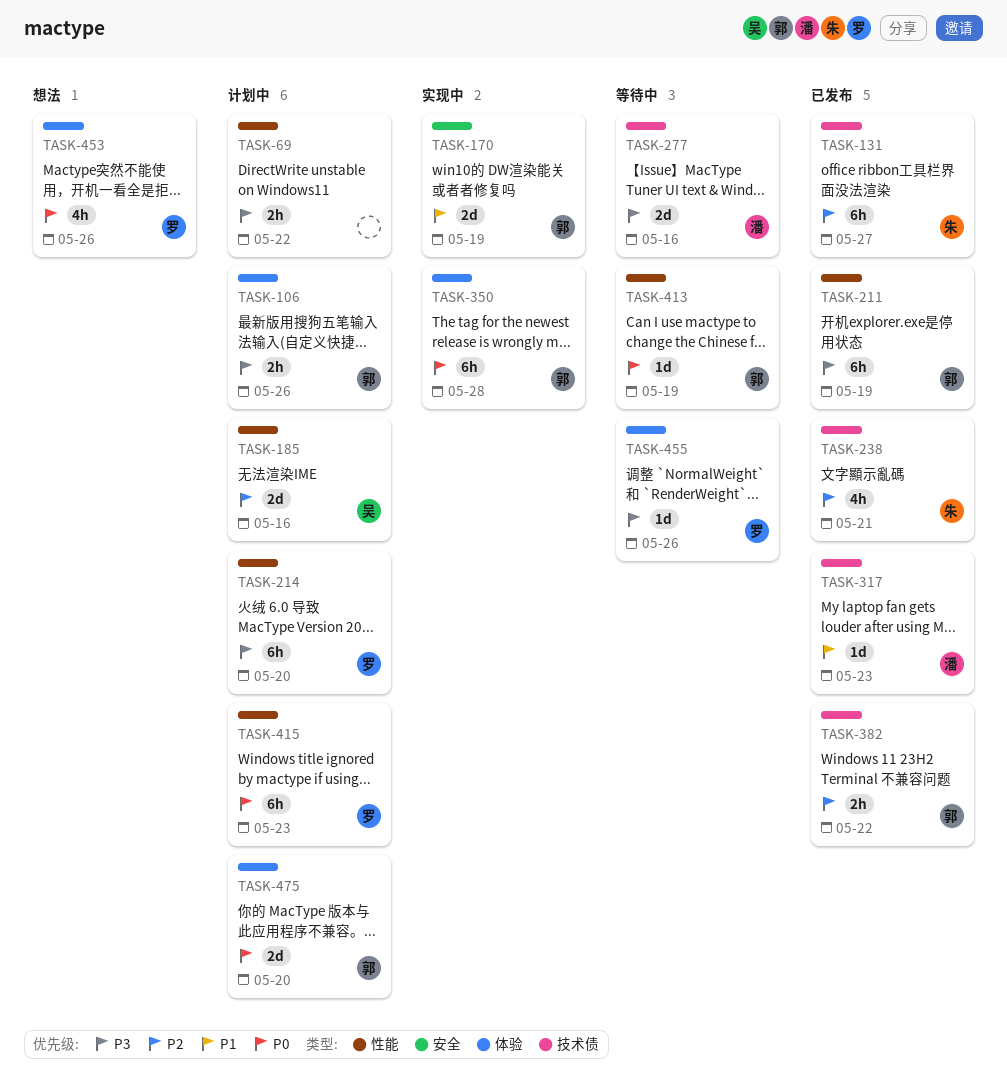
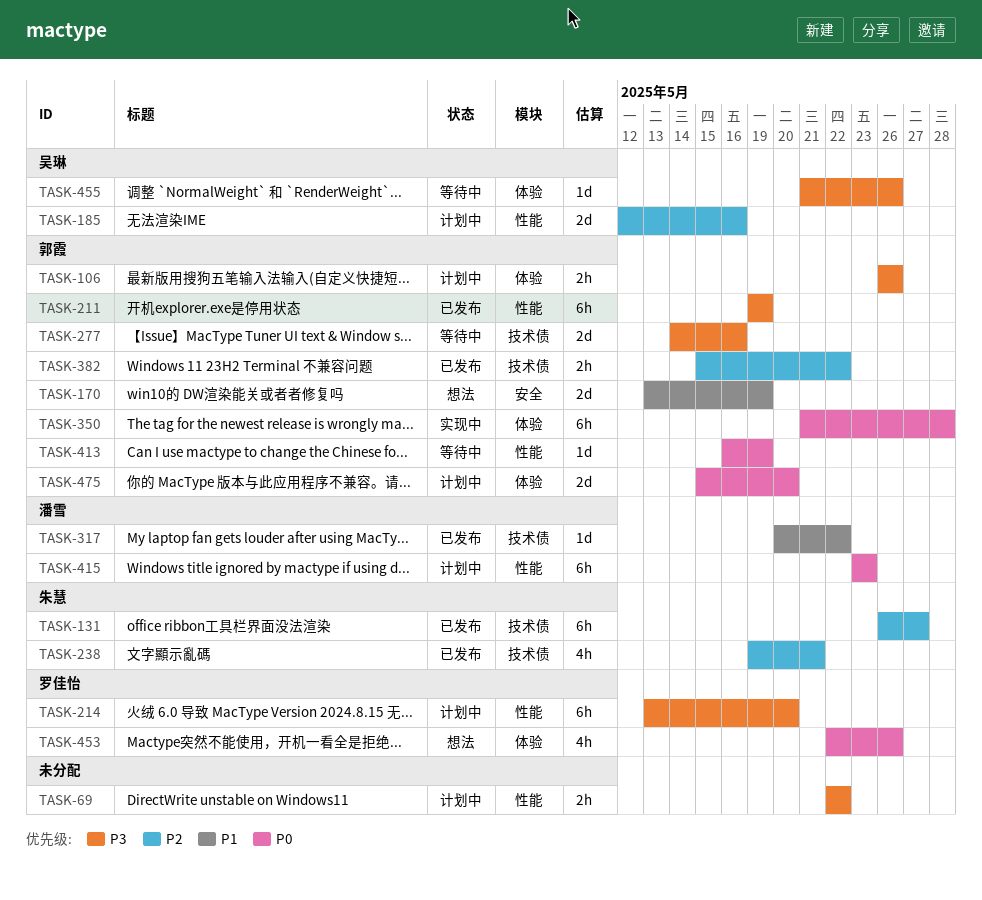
TASK-170, status: 实现中 -> 想法
TASK-277, owner: 潘雪 -> 郭霞
TASK-317, due: May 23 -> May 22
TASK-415, owner: 罗佳怡 -> 潘雪
TASK-455, owner: 罗佳怡 -> 吴琳

